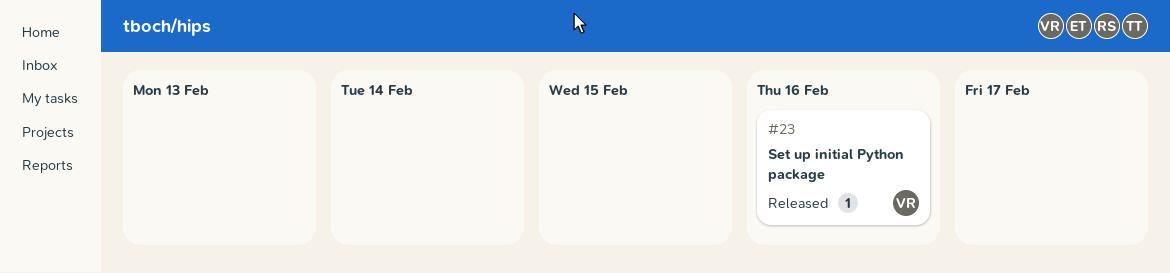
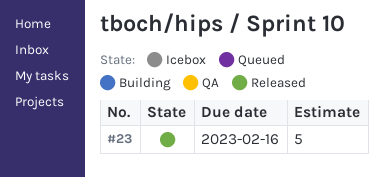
#23, estimate: 1 -> 5

